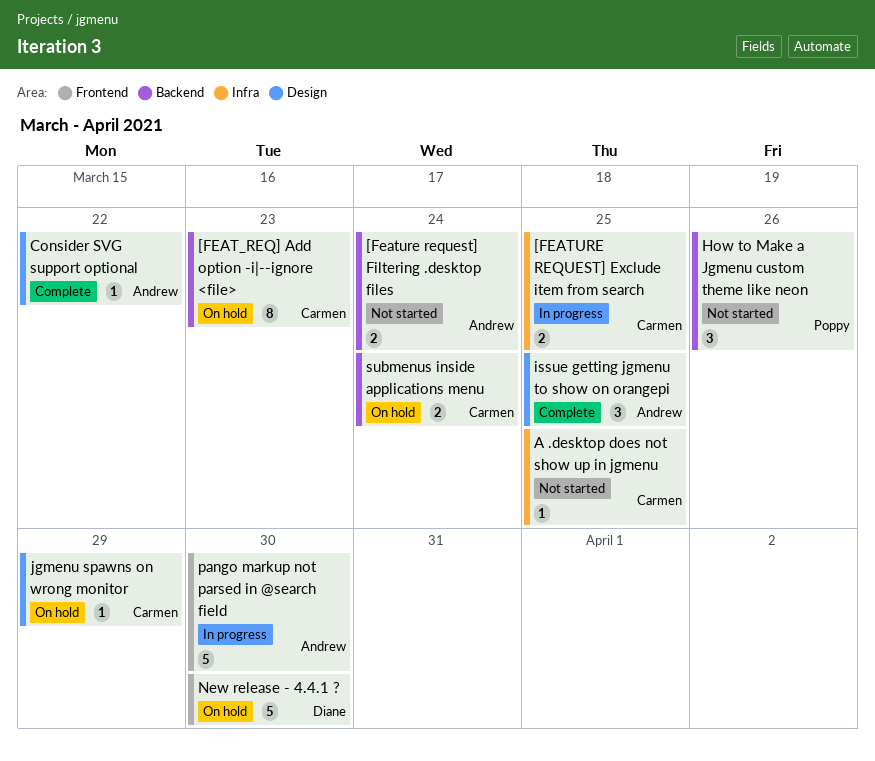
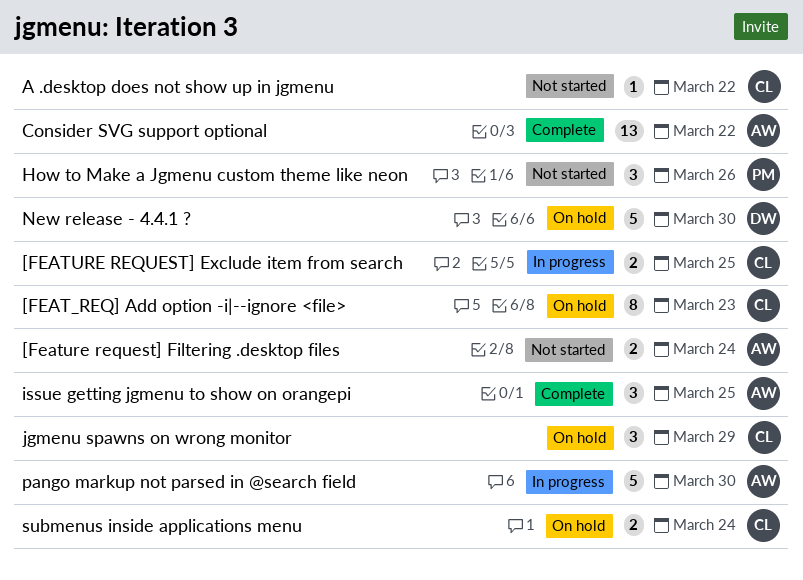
A .desktop does not show up in jgmenu, due: Mar 25 -> Mar 22
Consider SVG support optional, estimate: 1 -> 13
jgmenu spawns on wrong monitor, estimate: 1 -> 3

